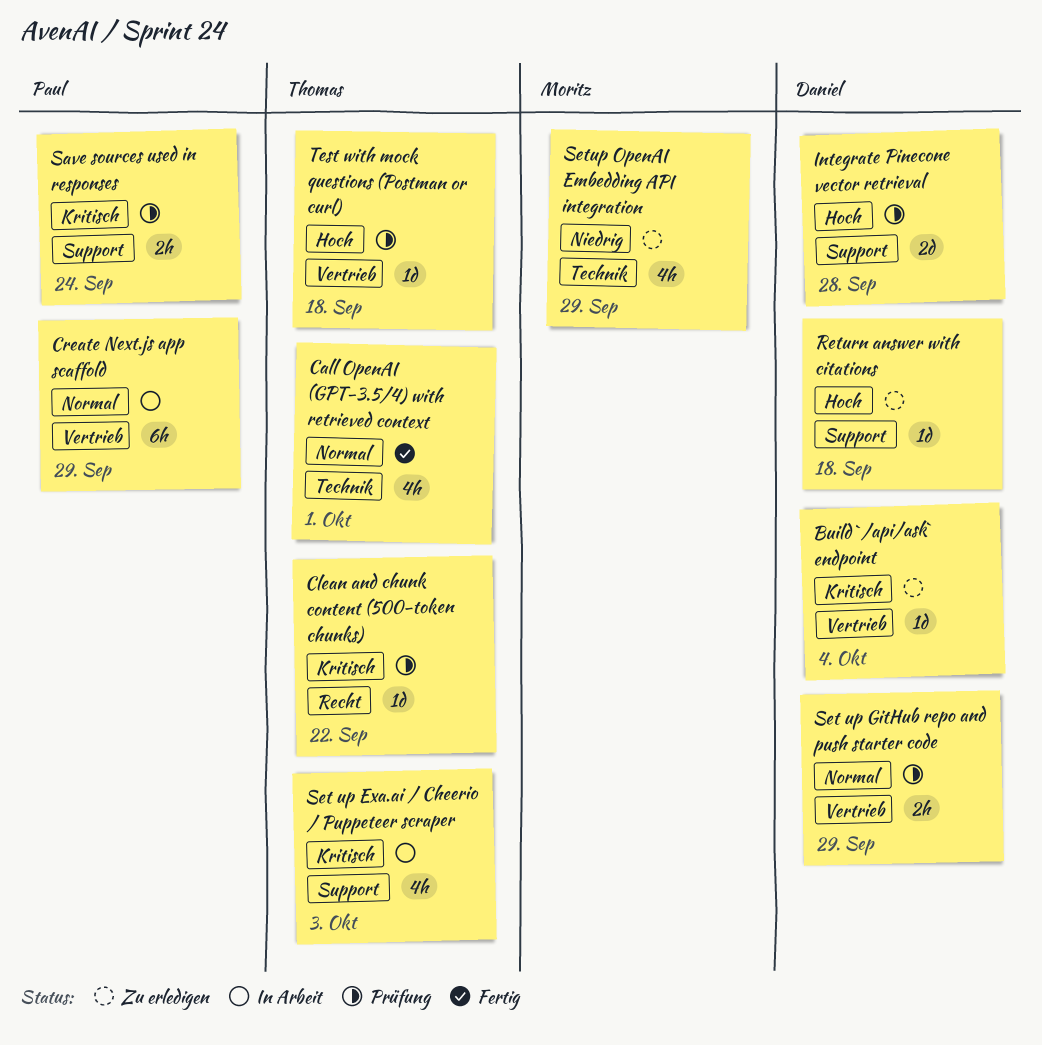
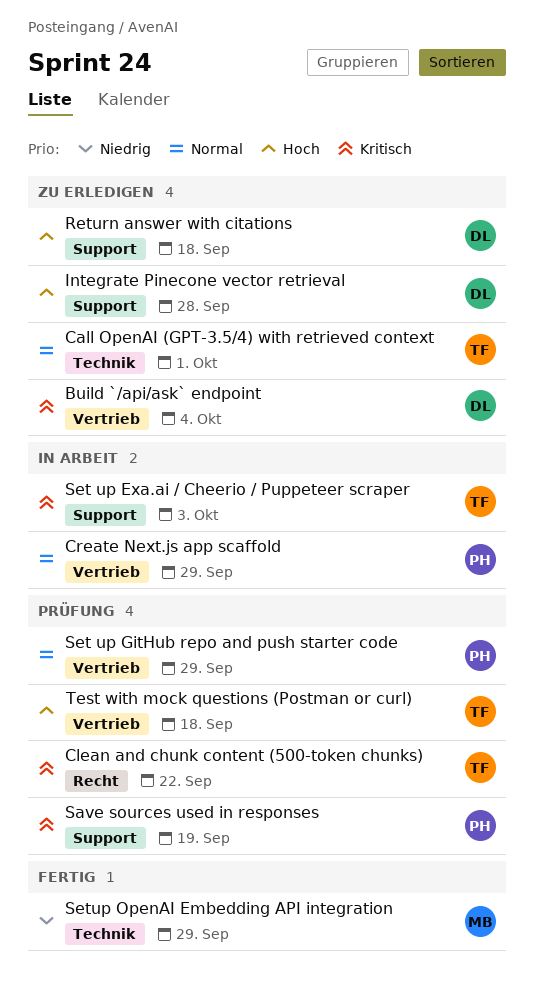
Call OpenAI (GPT-3.5/4) with retrieved context, status: Fertig -> Zu erledigen
Integrate Pinecone vector retrieval, status: Prüfung -> Zu erledigen
Save sources used in responses, due: Sep 24 -> Sep 19
Set up GitHub repo and push starter code, owner: Daniel -> Paul
Setup OpenAI Embedding API integration, status: Zu erledigen -> Fertig

